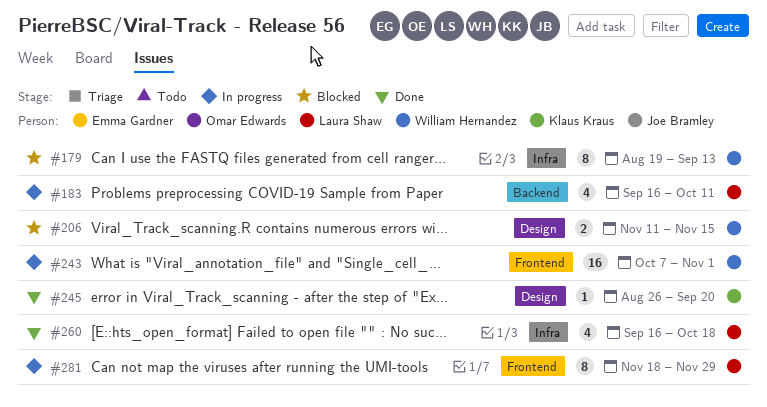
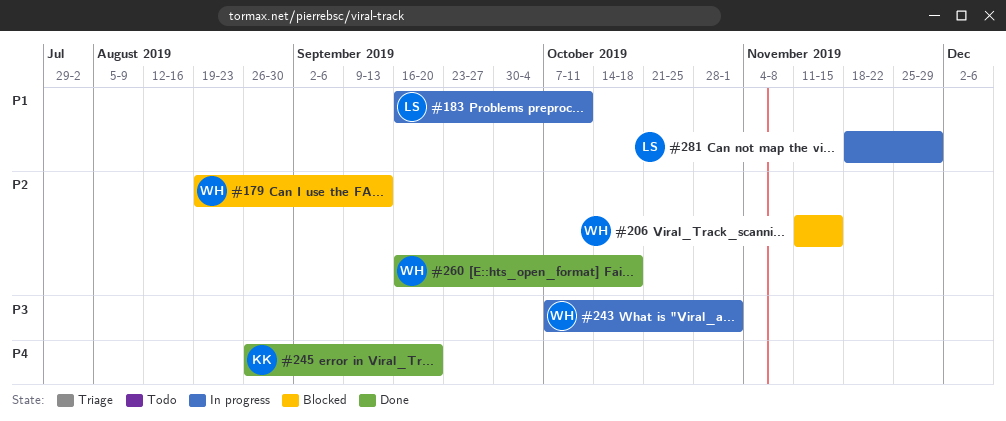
#260, owner: Laura Shaw -> William Hernandez

